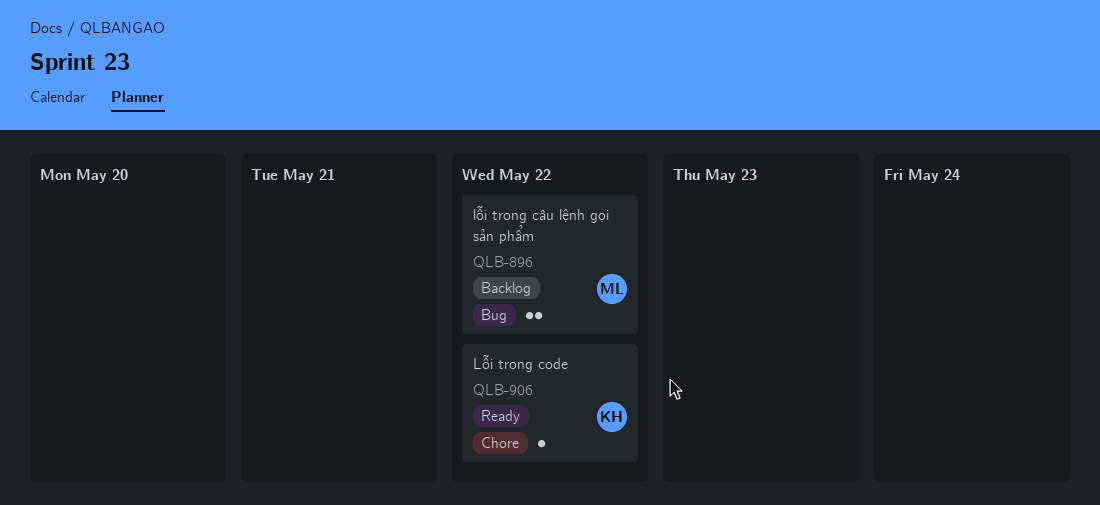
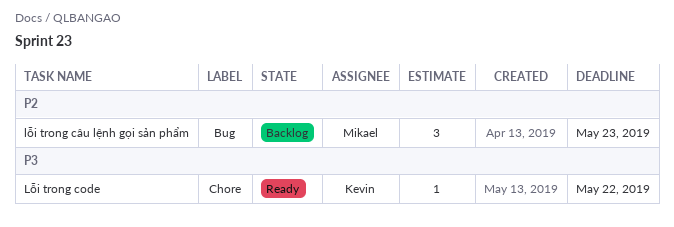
lỗi trong câu lệnh gọi sản phẩm, estimate: 2 -> 3
lỗi trong câu lệnh gọi sản phẩm, due: May 22 -> May 23

